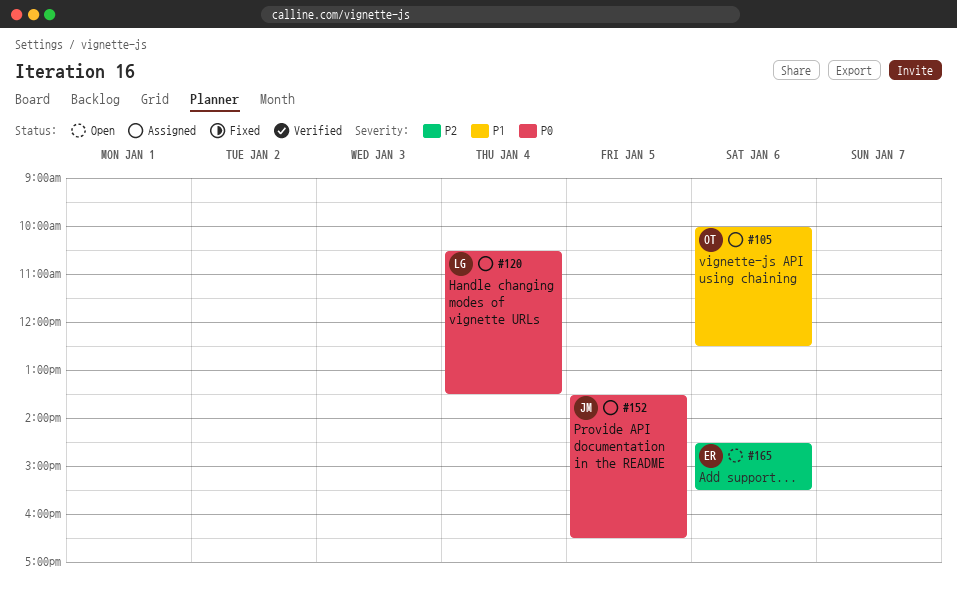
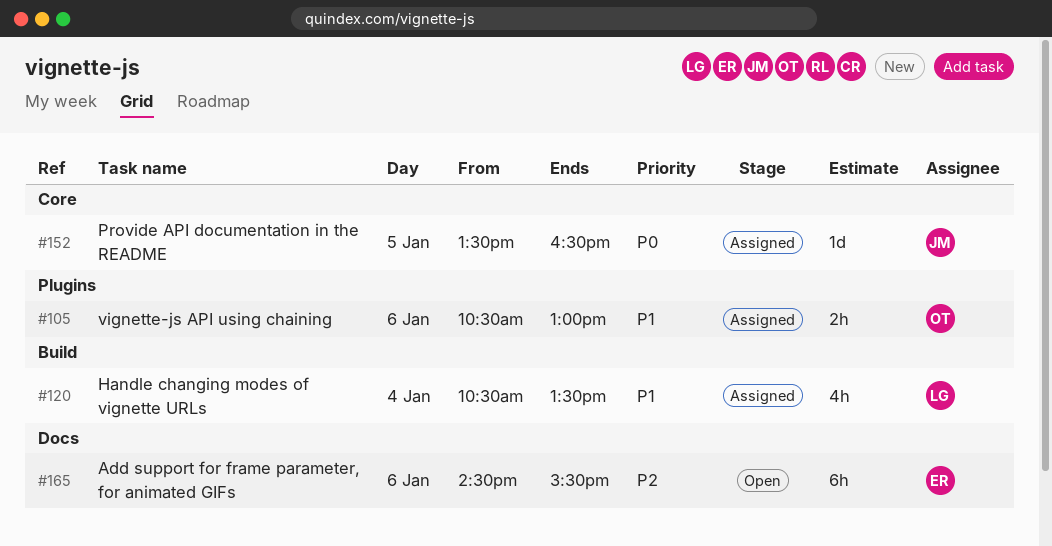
#105, begins: 10:00 -> 10:30
#105, ends: 12:30 -> 13:00
#120, priority: P0 -> P1

